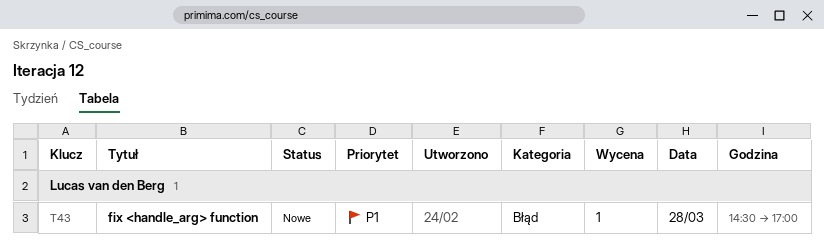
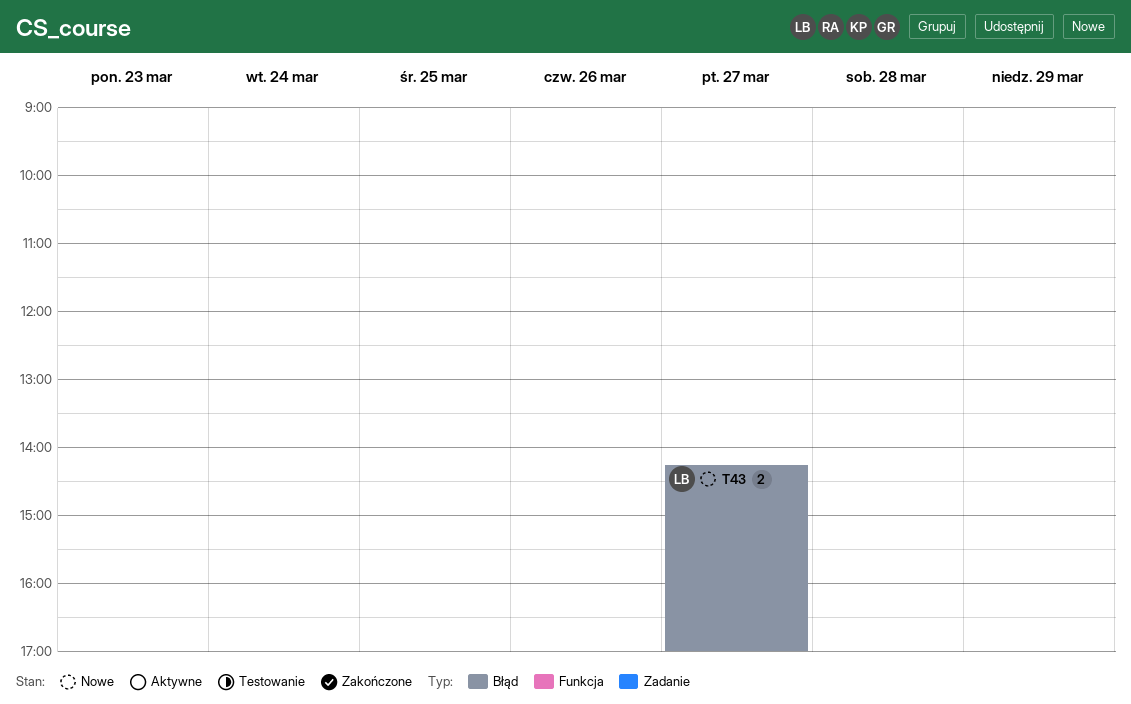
T43, estimate: 1 -> 2
T43, day: Mar 28 -> Mar 27
T43, begins: 14:30 -> 14:15

